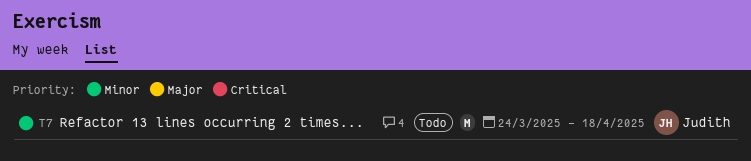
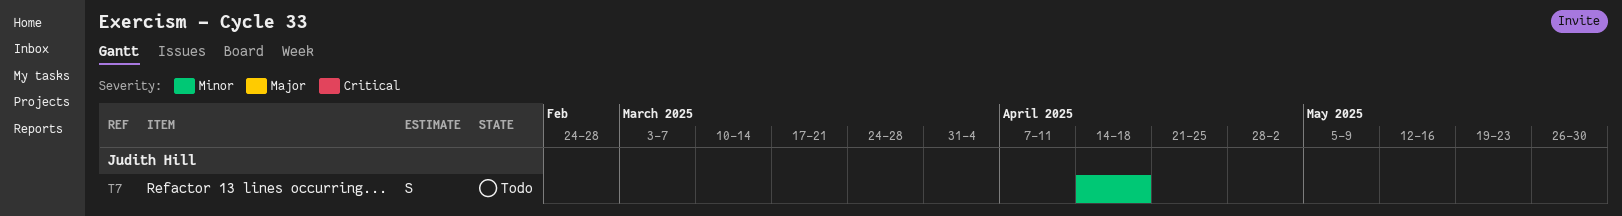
T7, estimate: M -> S
T7, start: Mar 24 -> Apr 14

